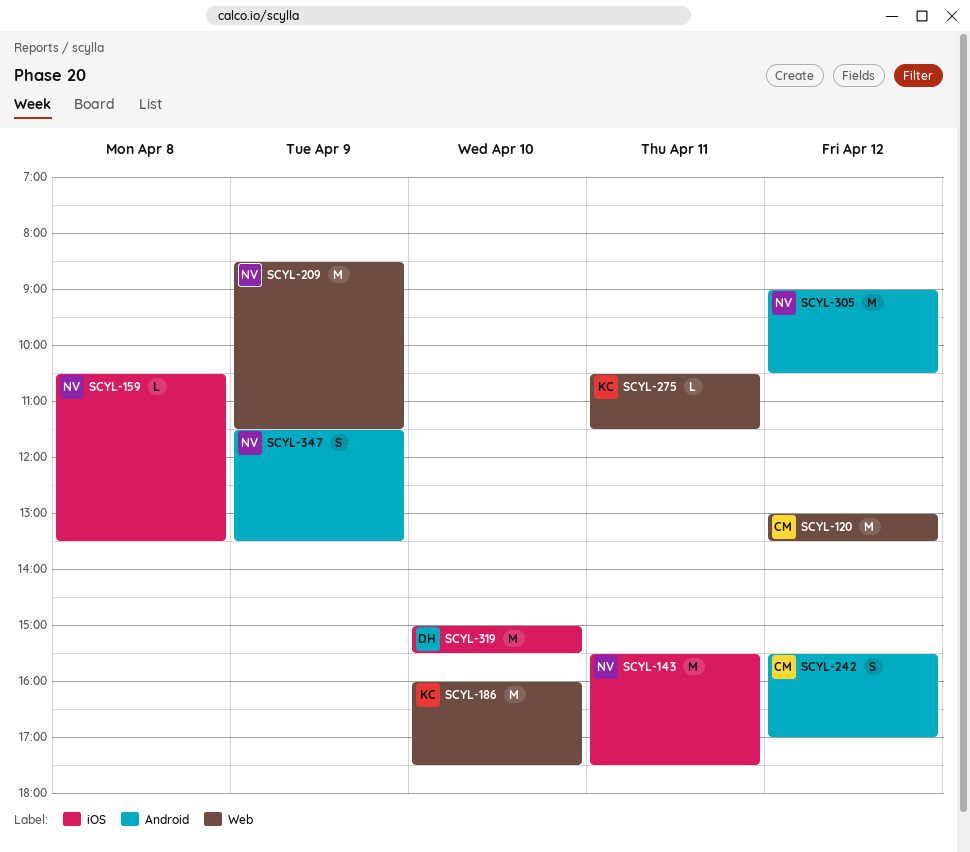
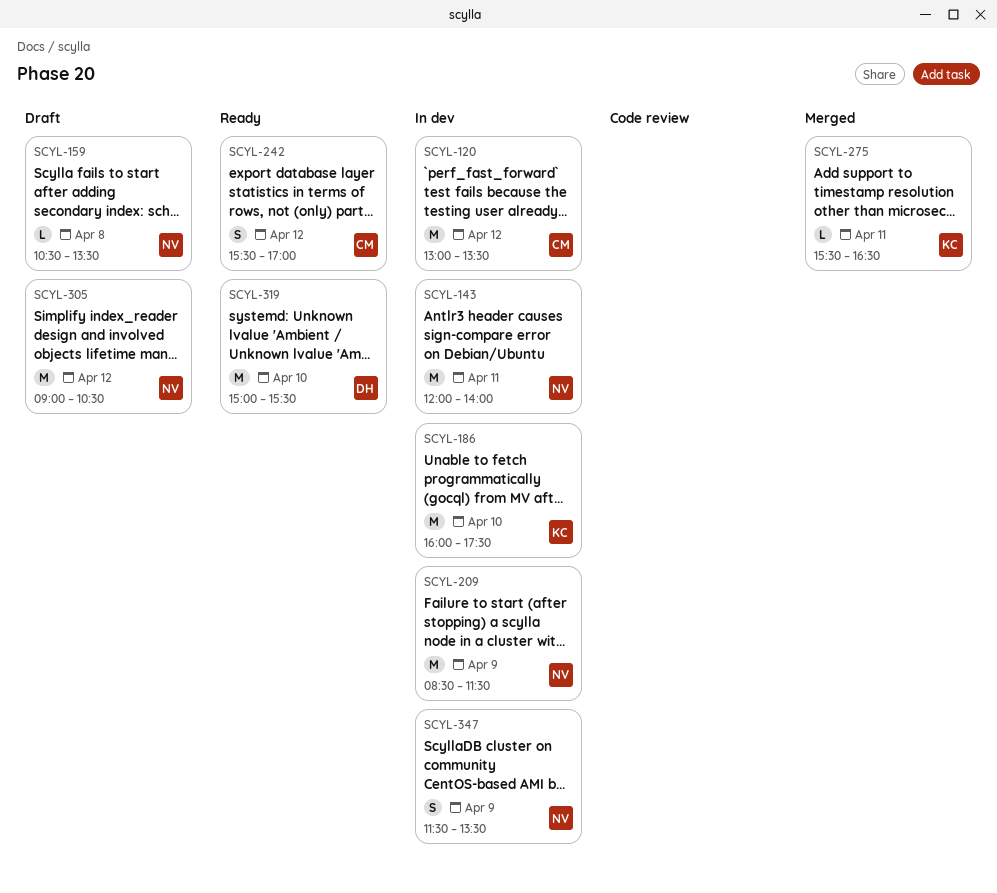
SCYL-143, begins: 15:30 -> 12:00
SCYL-143, ends: 17:30 -> 14:00
SCYL-275, begins: 10:30 -> 15:30
SCYL-275, ends: 11:30 -> 16:30

